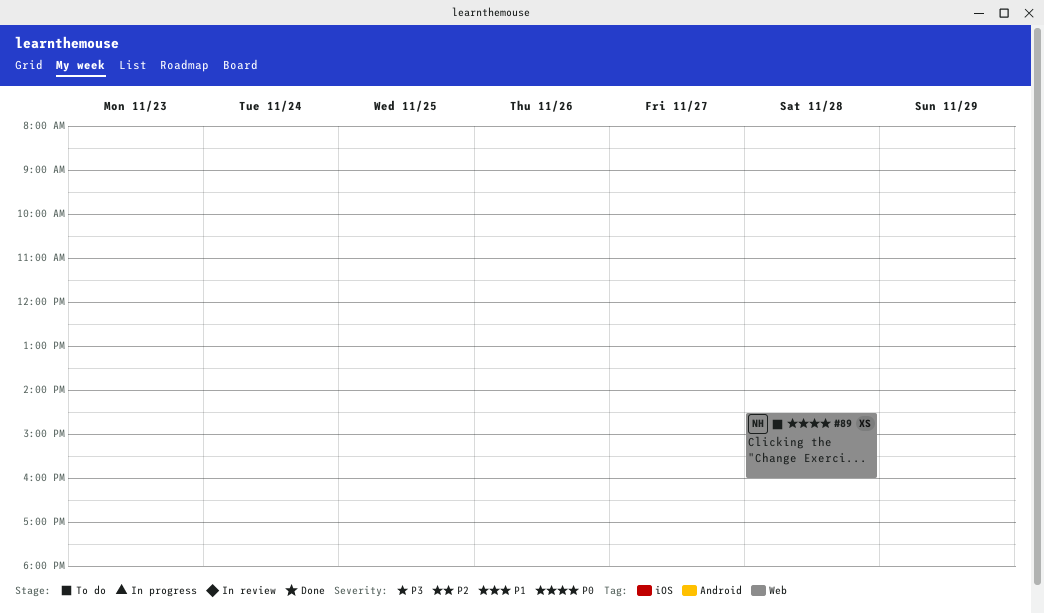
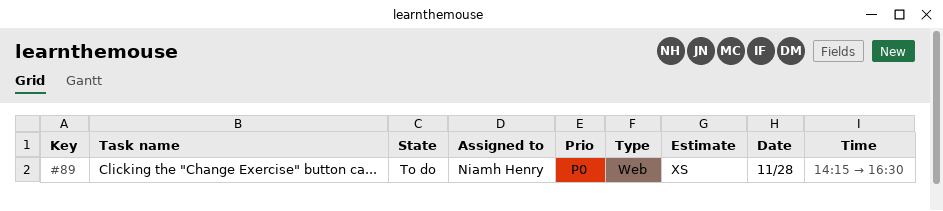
#89, begins: 14:30 -> 14:15
#89, ends: 16:00 -> 16:30

